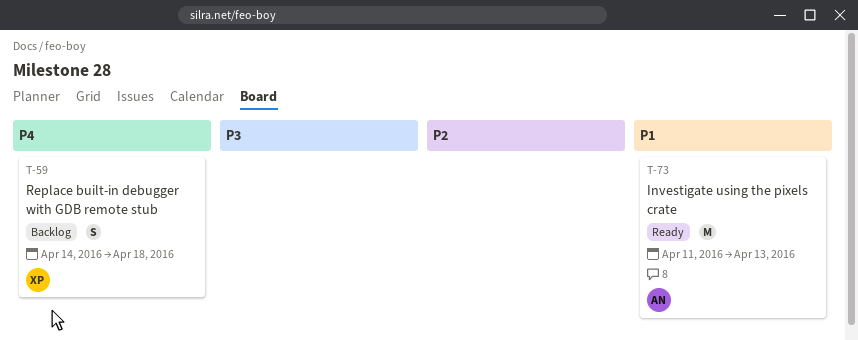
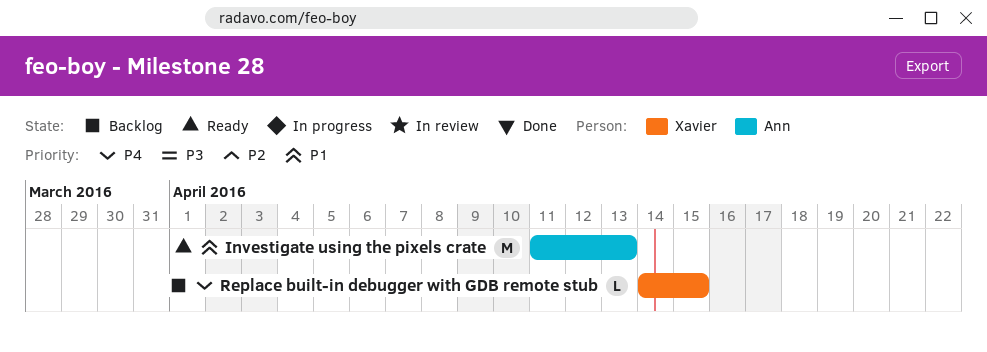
Replace built-in debugger with GDB remote stub, estimate: S -> L
Replace built-in debugger with GDB remote stub, due: Apr 18 -> Apr 15

